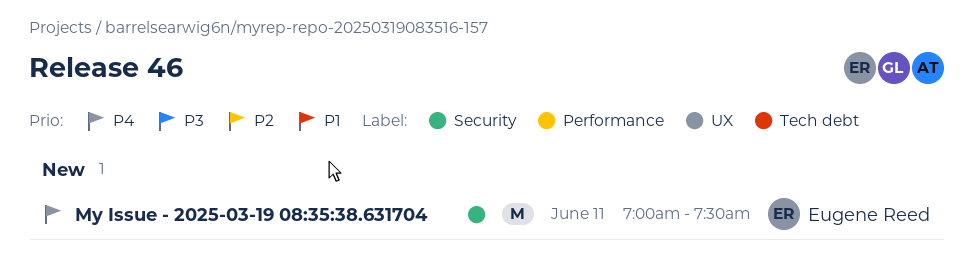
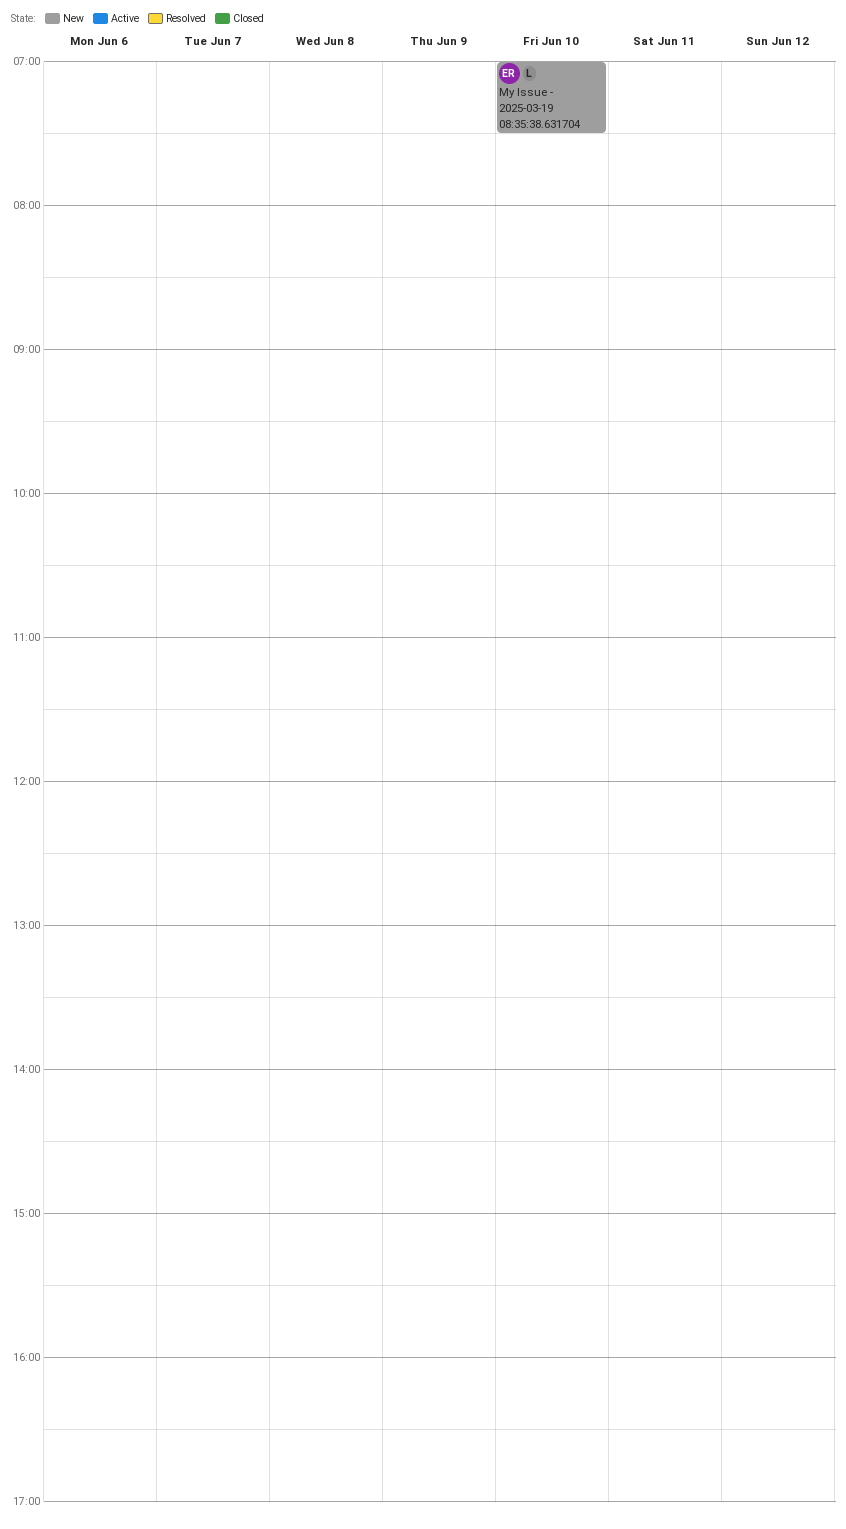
My Issue - 2025-03-19 08:35:38.631704, estimate: M -> L
My Issue - 2025-03-19 08:35:38.631704, day: Jun 11 -> Jun 10

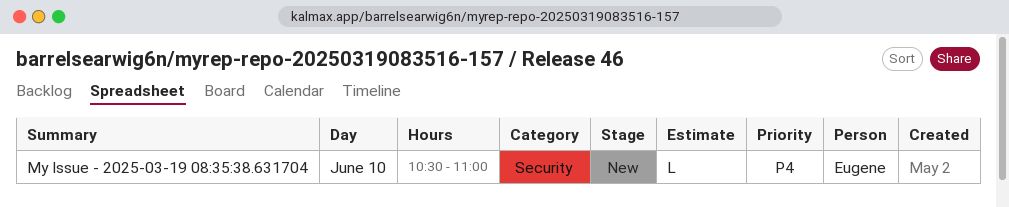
My Issue - 2025-03-19 08:35:38.631704, begins: 07:00 -> 10:30
My Issue - 2025-03-19 08:35:38.631704, ends: 07:30 -> 11:00

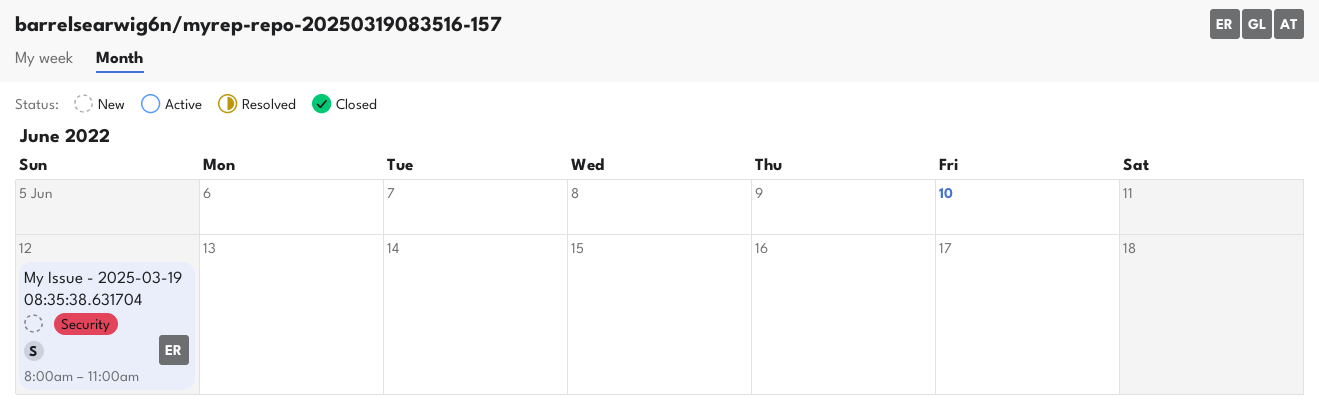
My Issue - 2025-03-19 08:35:38.631704, estimate: L -> S
My Issue - 2025-03-19 08:35:38.631704, day: Jun 10 -> Jun 12
My Issue - 2025-03-19 08:35:38.631704, begins: 10:30 -> 08:00

